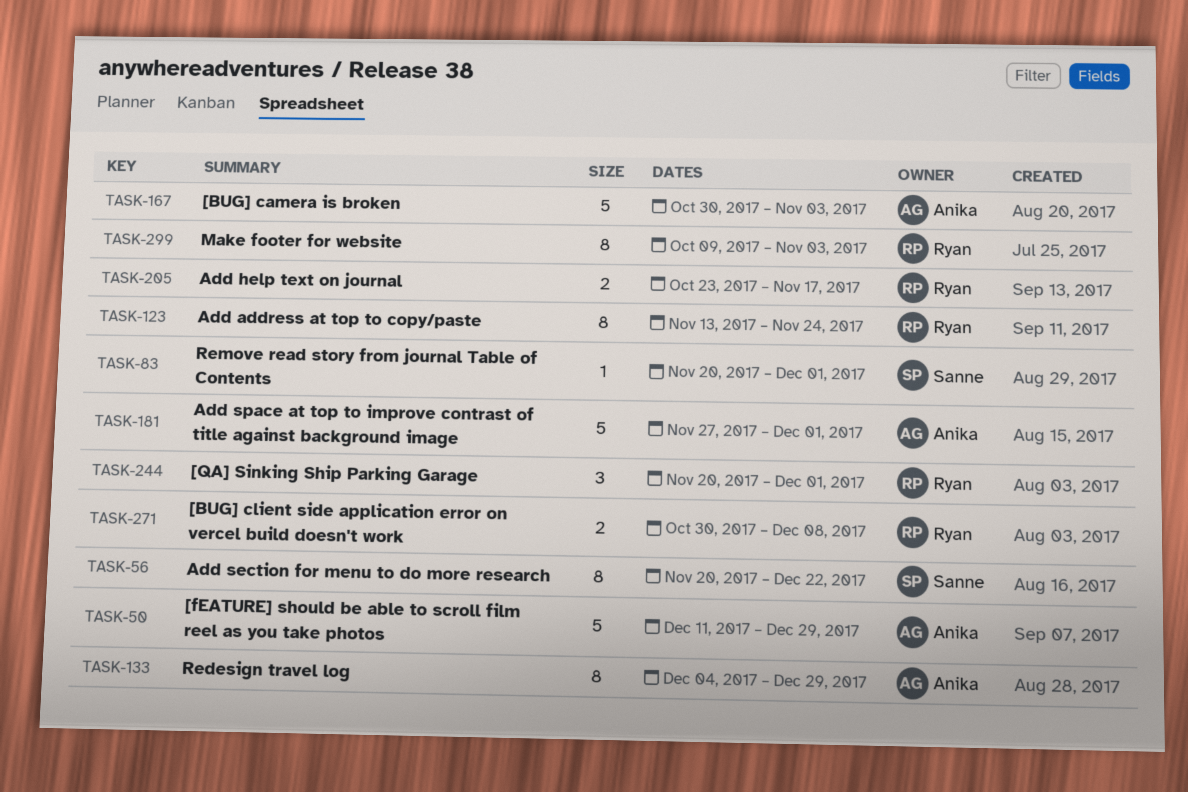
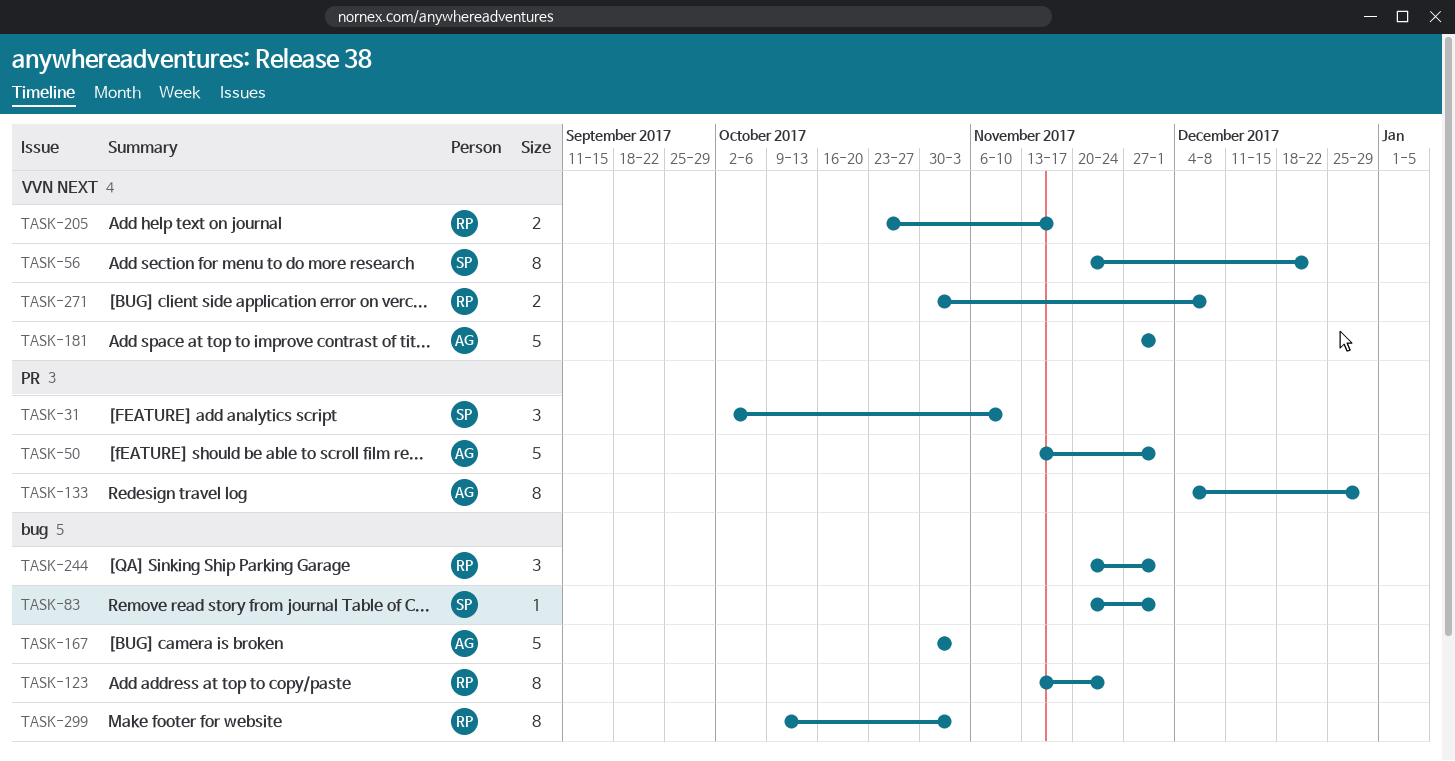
TASK-31: none -> present
TASK-50, start: Dec 11 -> Nov 13
TASK-50, due: Dec 29 -> Dec 1

